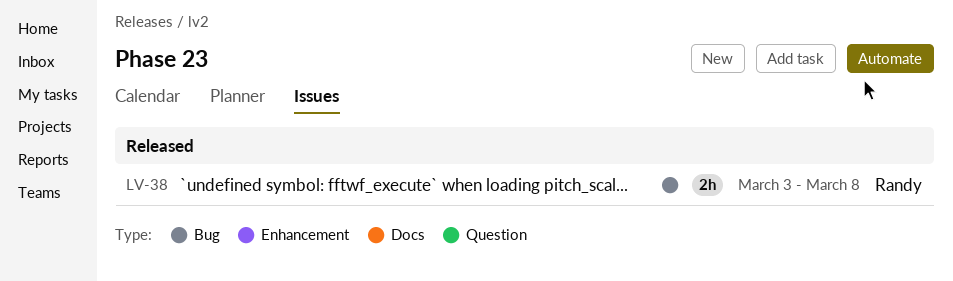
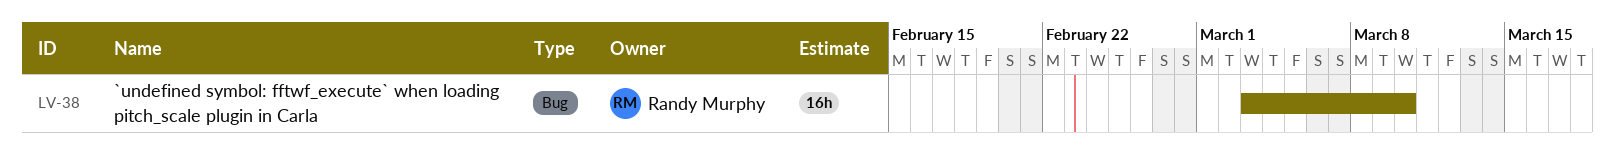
LV-38, estimate: 2h -> 16h
LV-38, due: Mar 8 -> Mar 10

